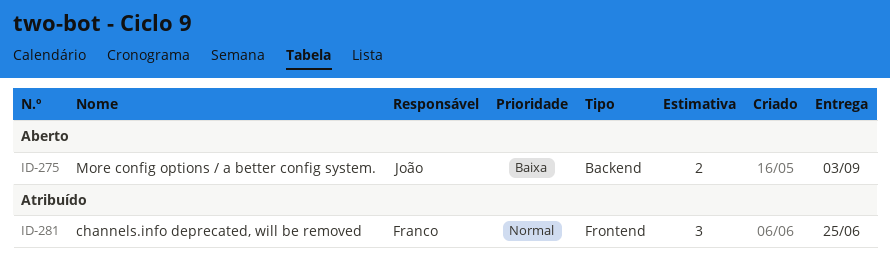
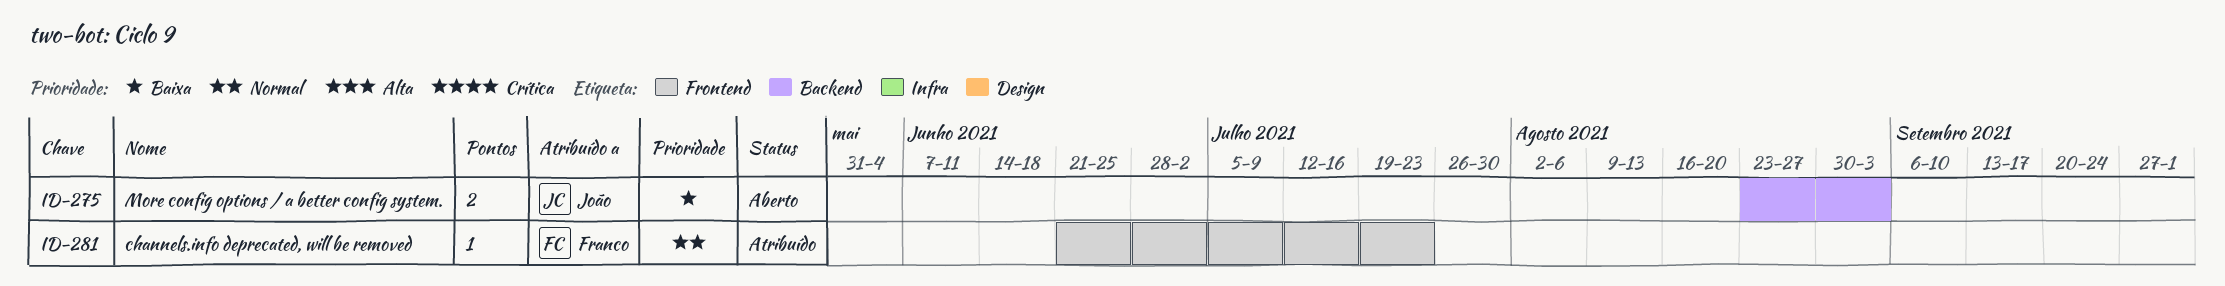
ID-281, estimate: 3 -> 1
ID-281, due: Jun 25 -> Jul 23

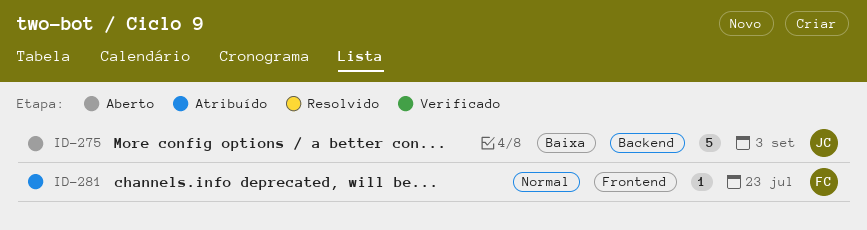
ID-275, estimate: 2 -> 5

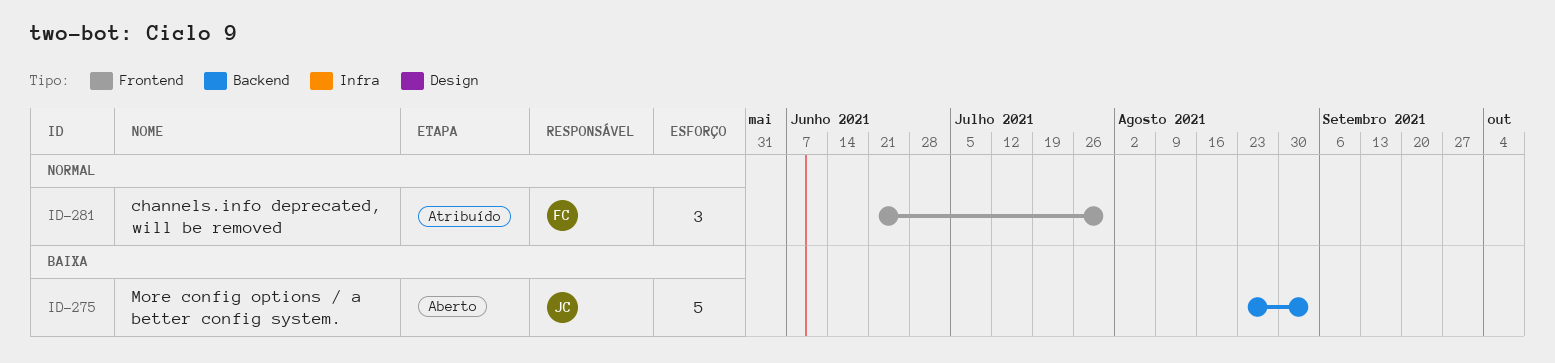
ID-281, estimate: 1 -> 3
ID-281, due: Jul 23 -> Jul 30

